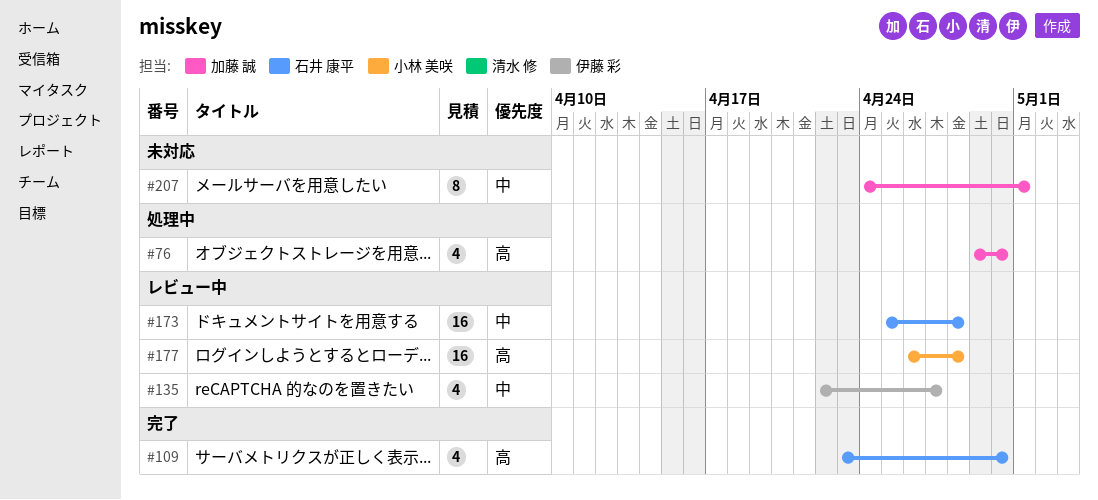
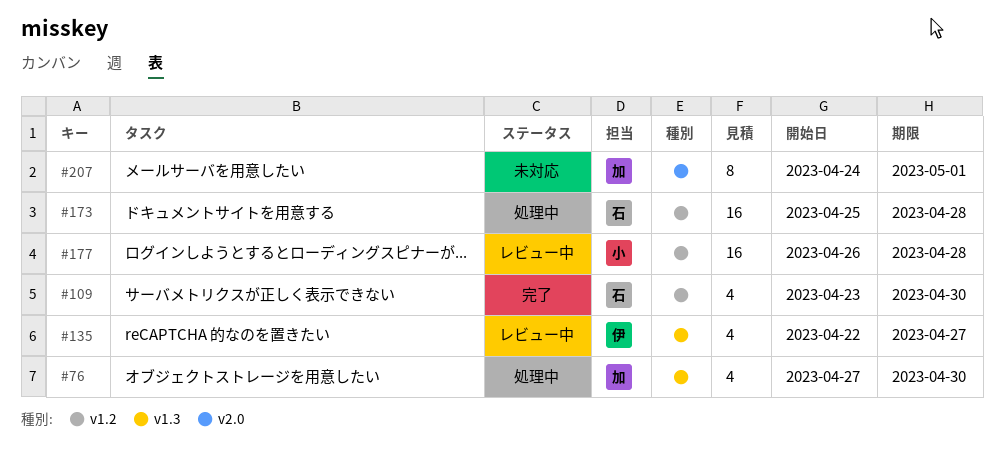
#76, start: Apr 29 -> Apr 27
#173, status: レビュー中 -> 処理中

